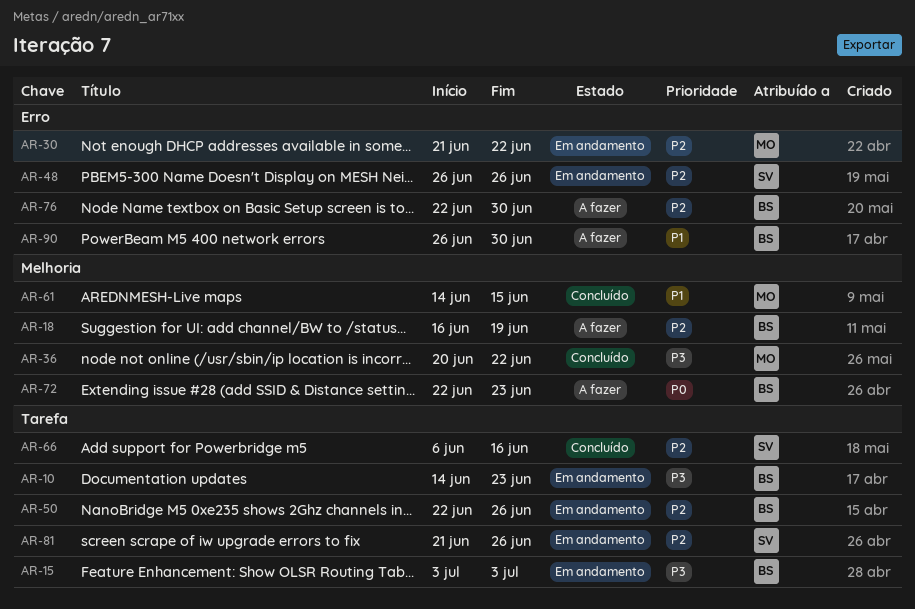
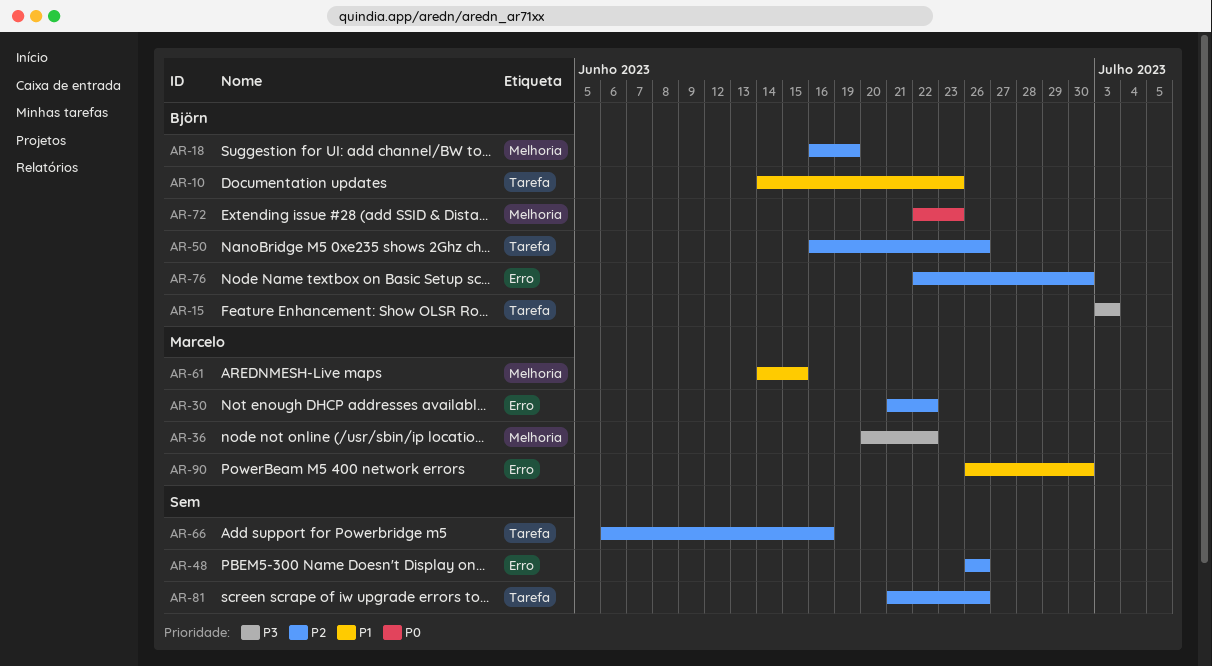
AR-10, priority: P3 -> P1
AR-50, start: Jun 22 -> Jun 16
AR-90, owner: Björn -> Marcelo

